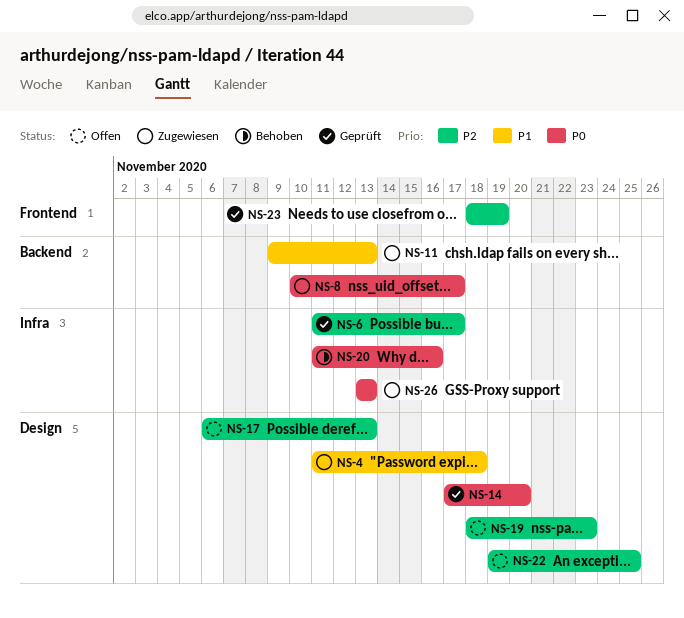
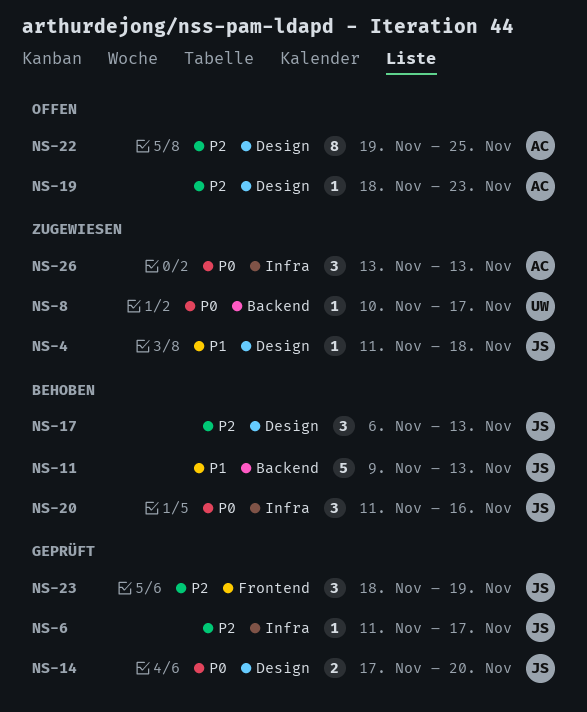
NS-11, status: Zugewiesen -> Behoben
NS-17, status: Offen -> Behoben

